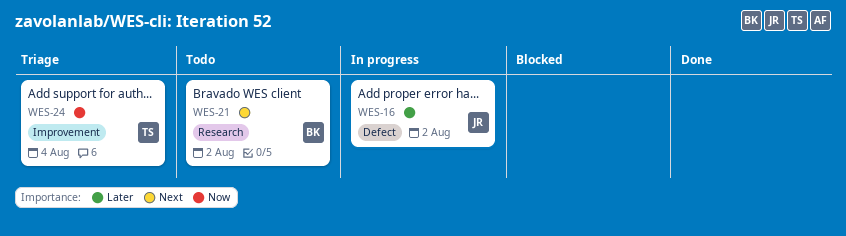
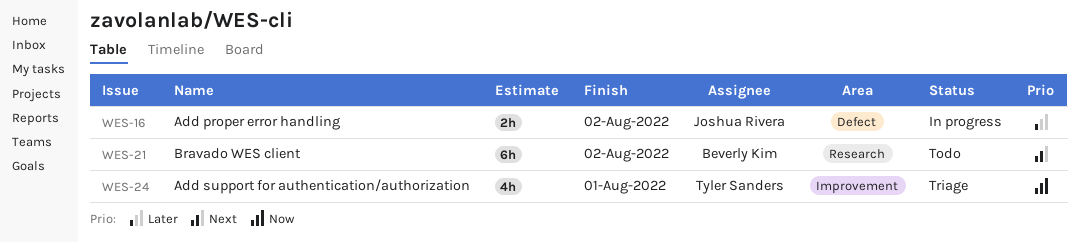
WES-24, due: Aug 4 -> Aug 1

